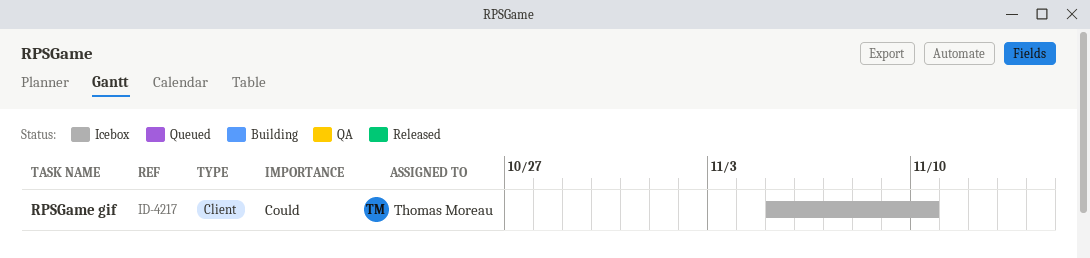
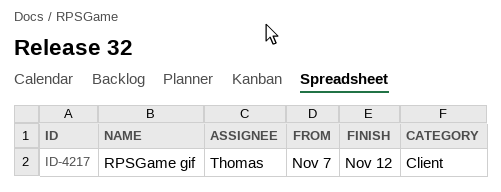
ID-4217, start: Nov 5 -> Nov 7
ID-4217, due: Nov 10 -> Nov 12

